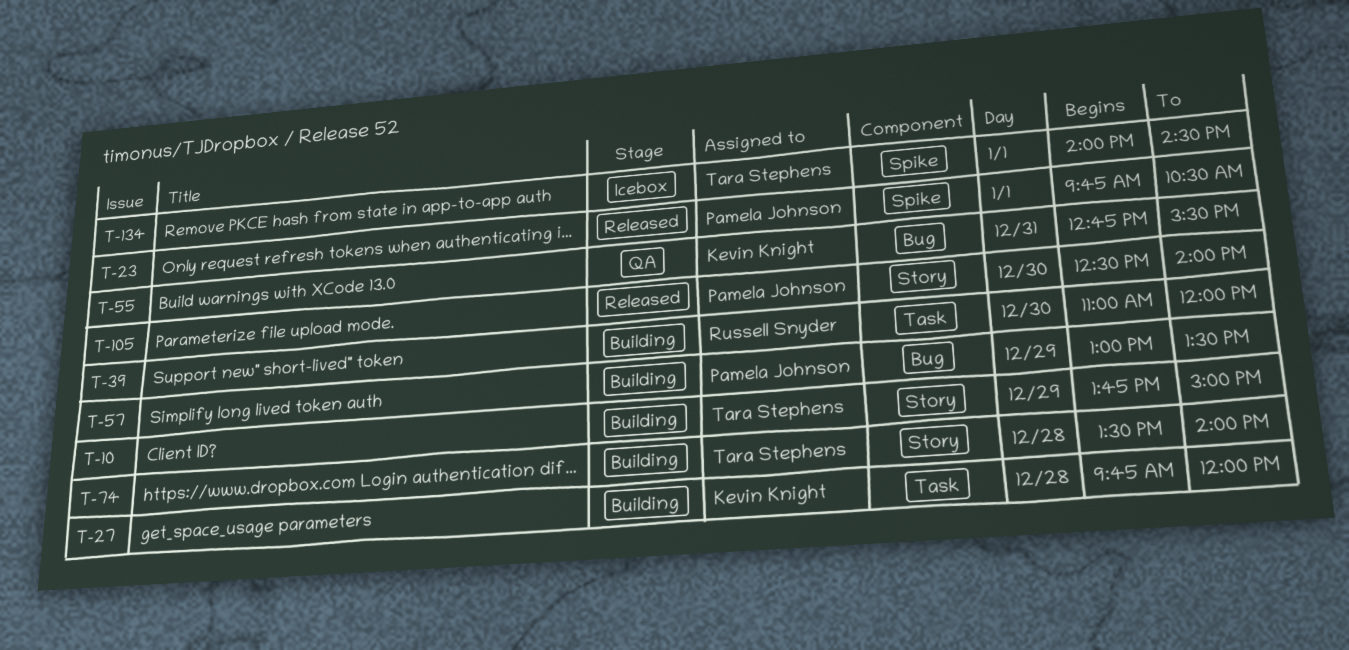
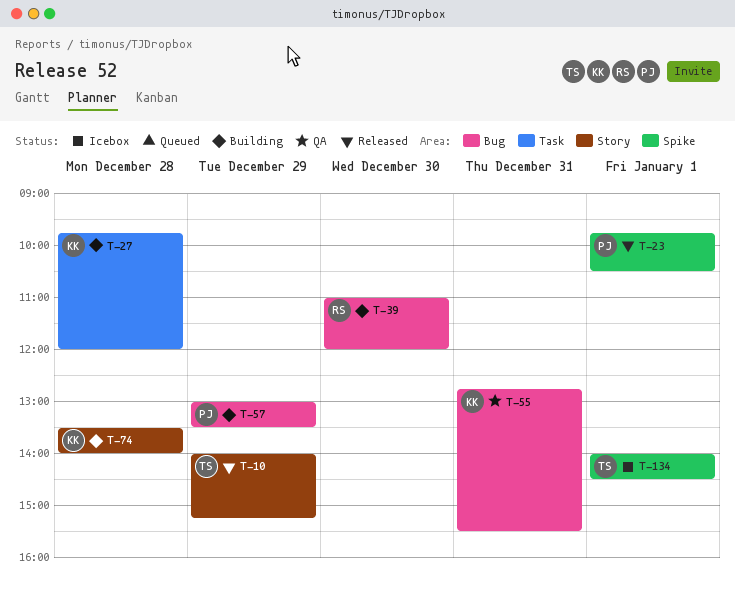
T-10, status: Building -> Released
T-10, begins: 13:45 -> 14:00
T-10, ends: 15:00 -> 15:15
T-39, label: Task -> Bug
T-74, owner: Tara Stephens -> Kevin Knight
T-105: present -> none

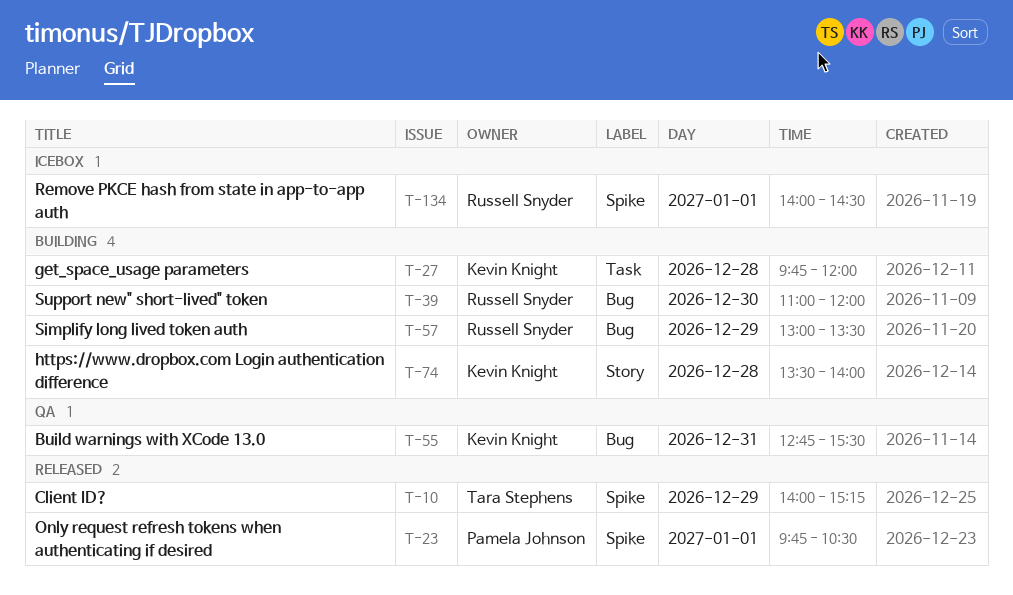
T-10, label: Story -> Spike
T-57, owner: Pamela Johnson -> Russell Snyder
T-134, owner: Tara Stephens -> Russell Snyder

